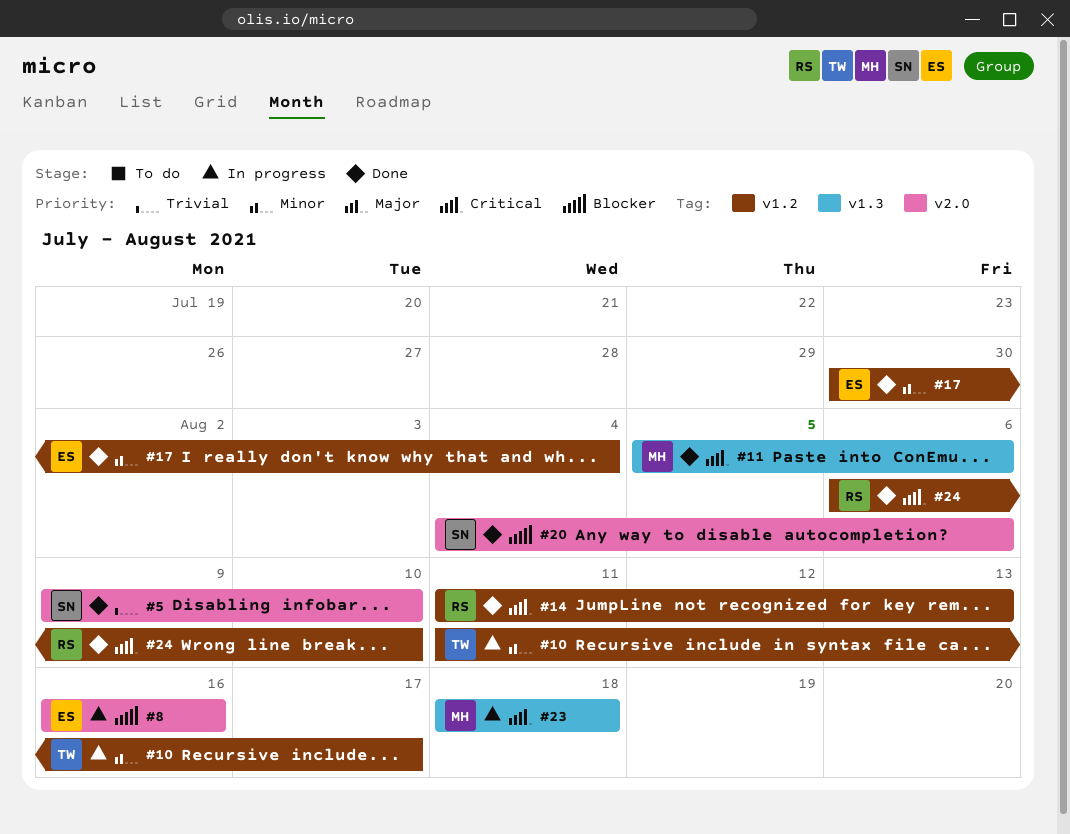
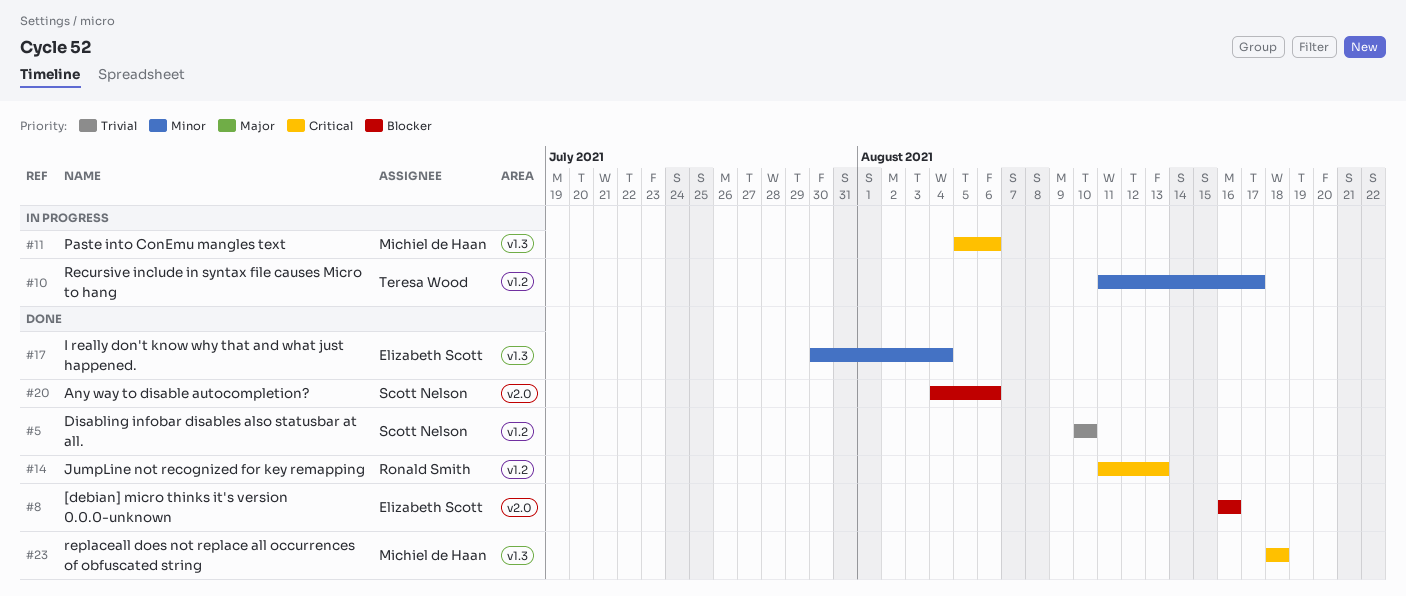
#5, label: v2.0 -> v1.2
#5, start: Aug 9 -> Aug 10
#8, status: In progress -> Done
#11, status: Done -> In progress
#17, label: v1.2 -> v1.3
#23, status: In progress -> Done
#24: present -> none

